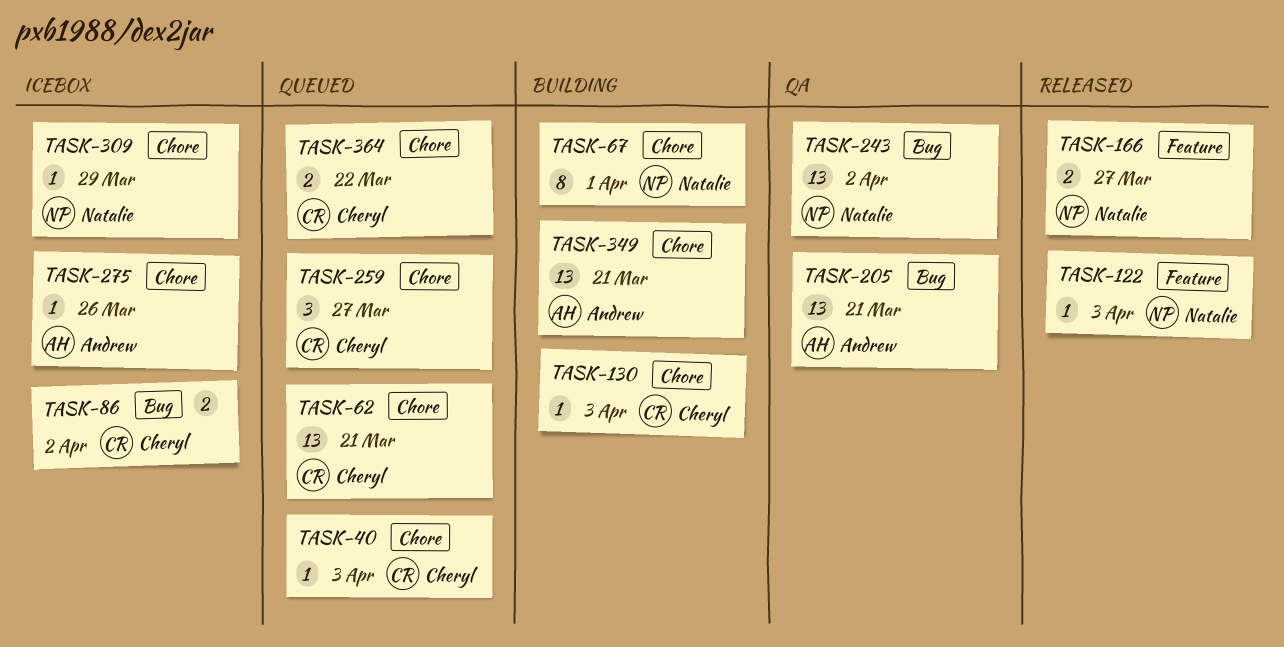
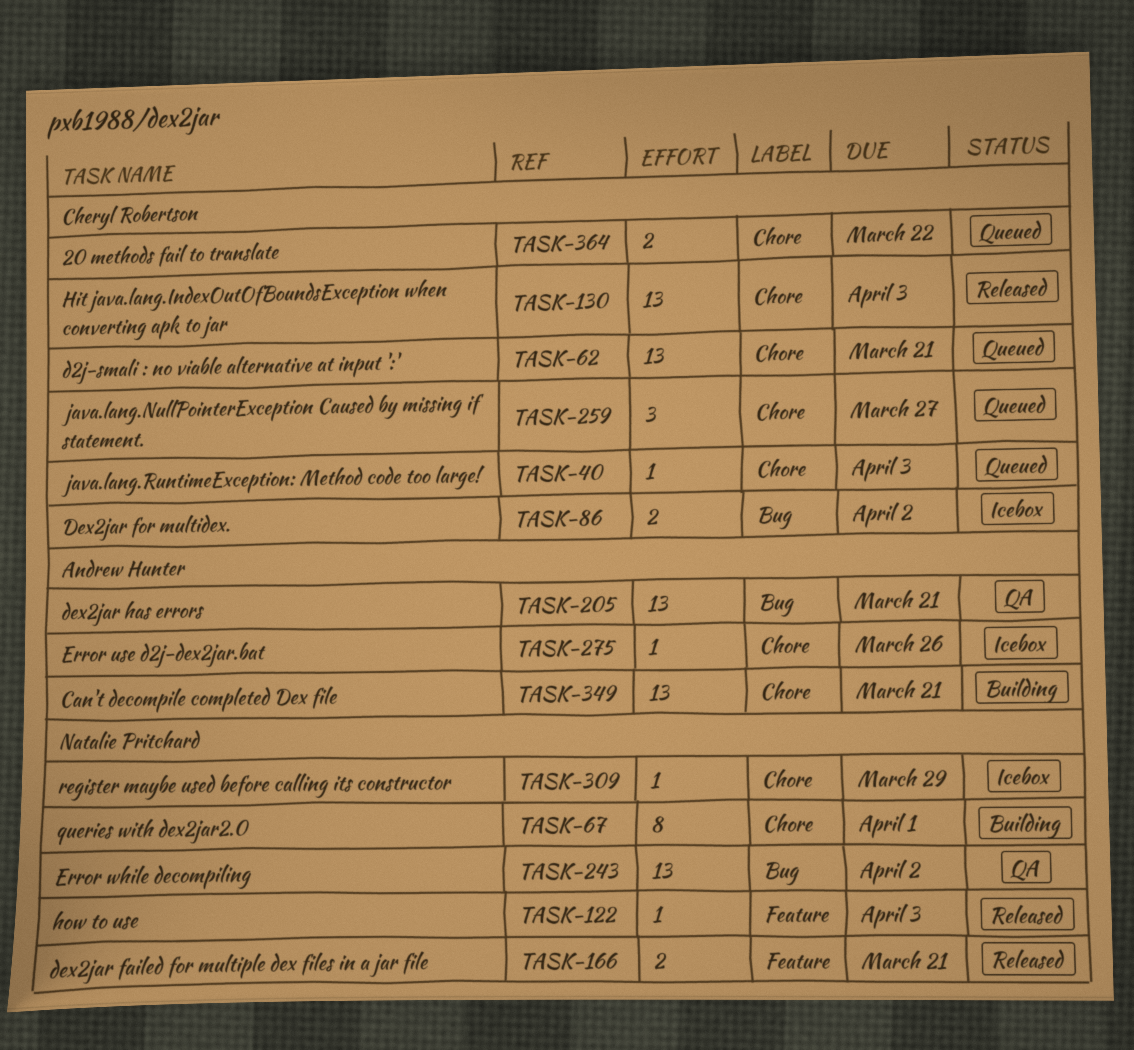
TASK-130, status: Building -> Released
TASK-130, estimate: 1 -> 13
TASK-166, due: Mar 27 -> Mar 21

